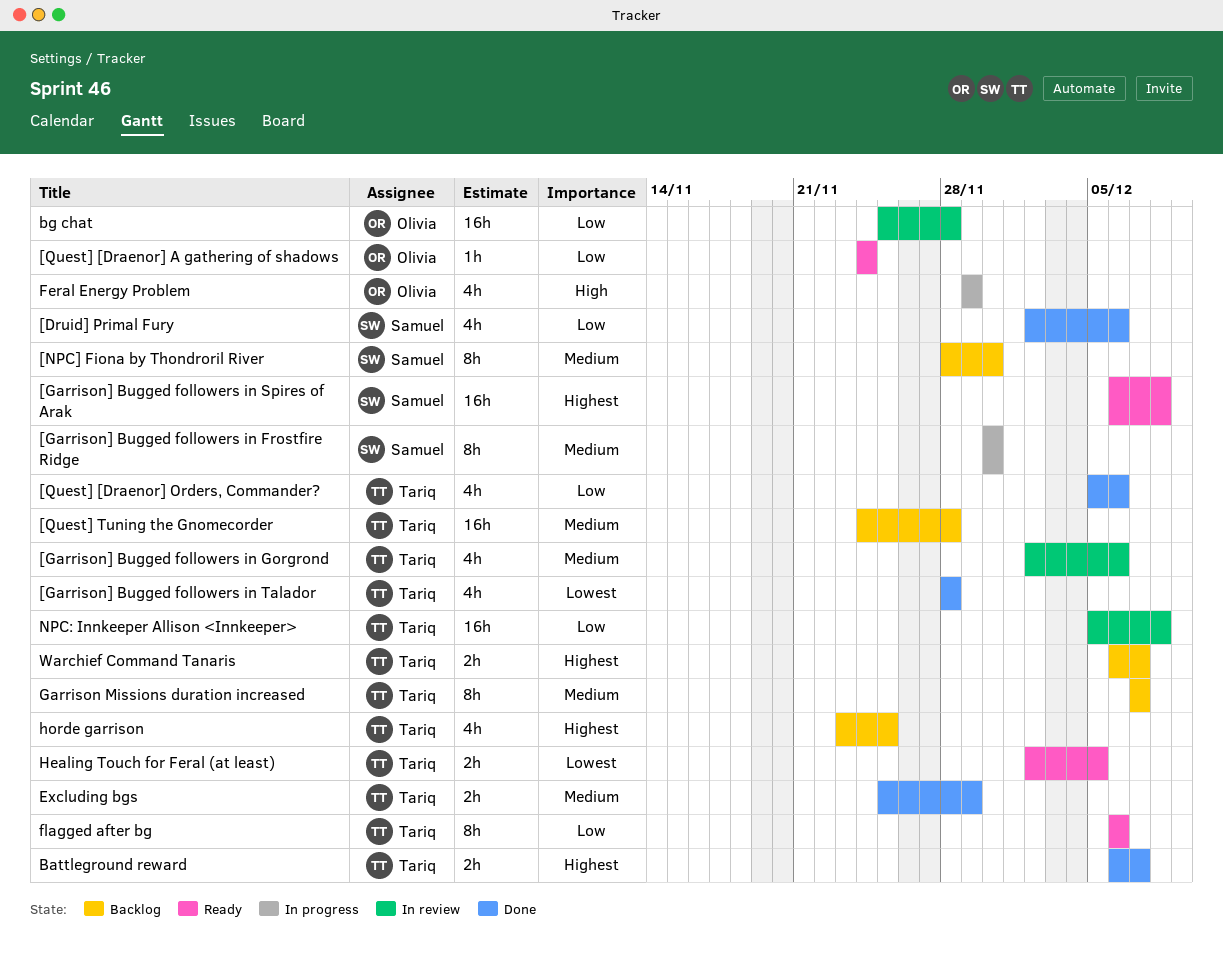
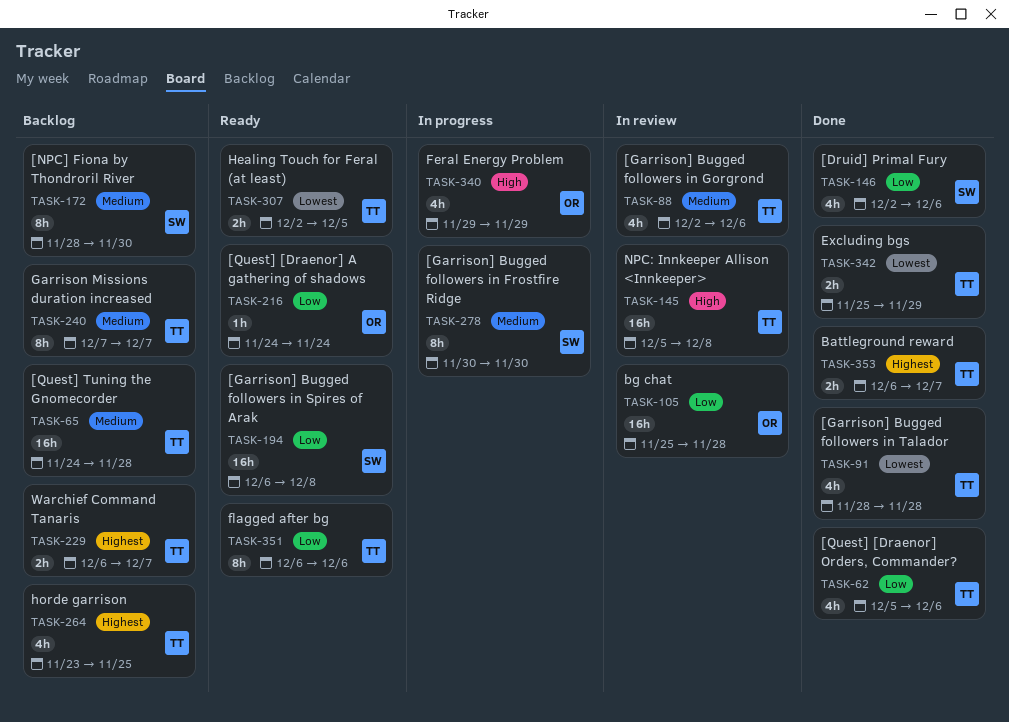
[Garrison] Bugged followers in Spires of Arak, priority: Highest -> Low
Excluding bgs, priority: Medium -> Lowest
NPC: Innkeeper Allison <Innkeeper>, priority: Low -> High

